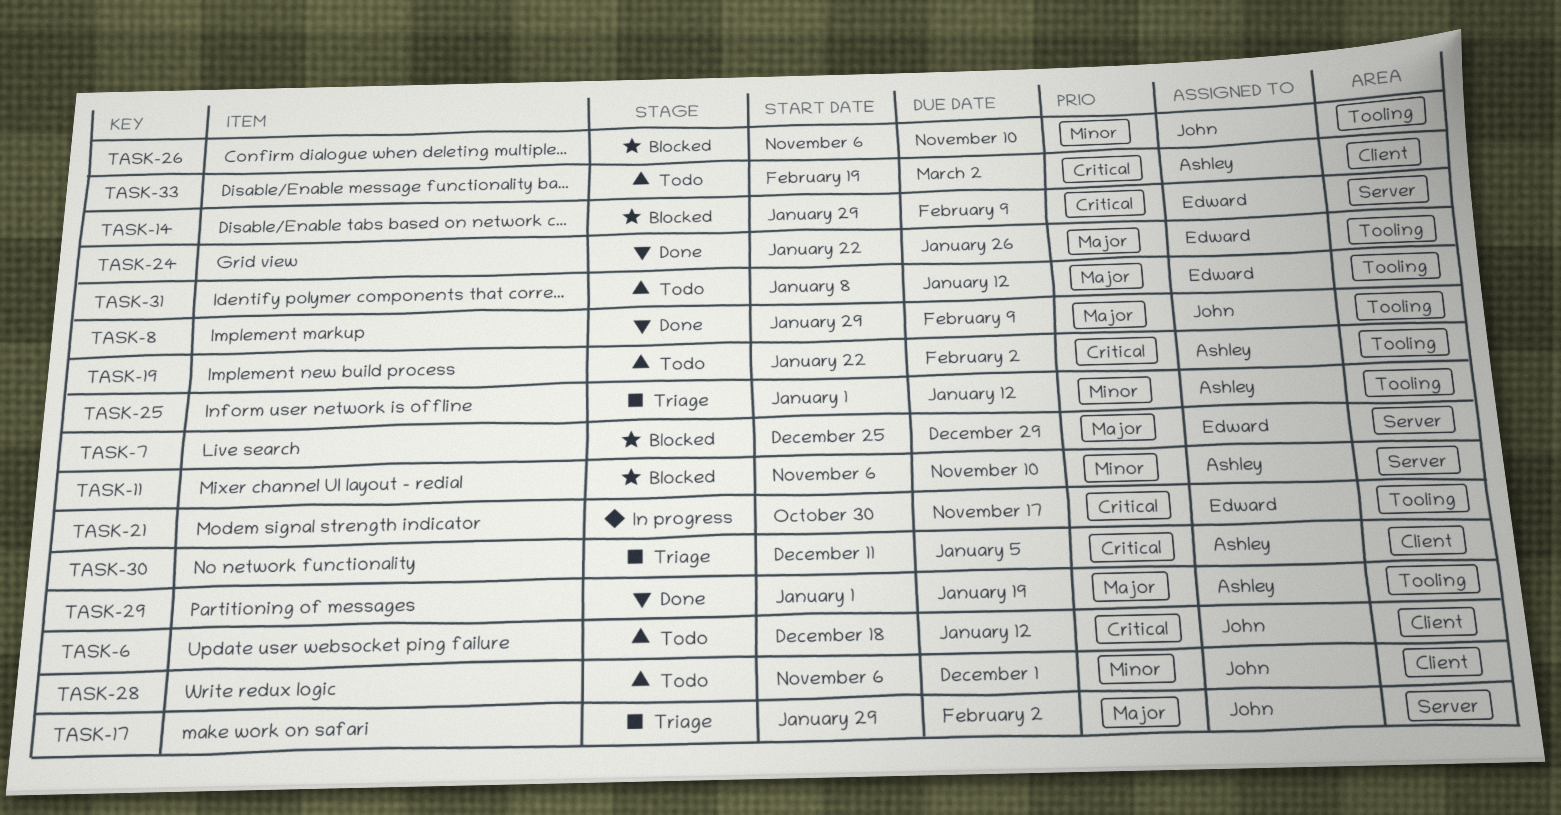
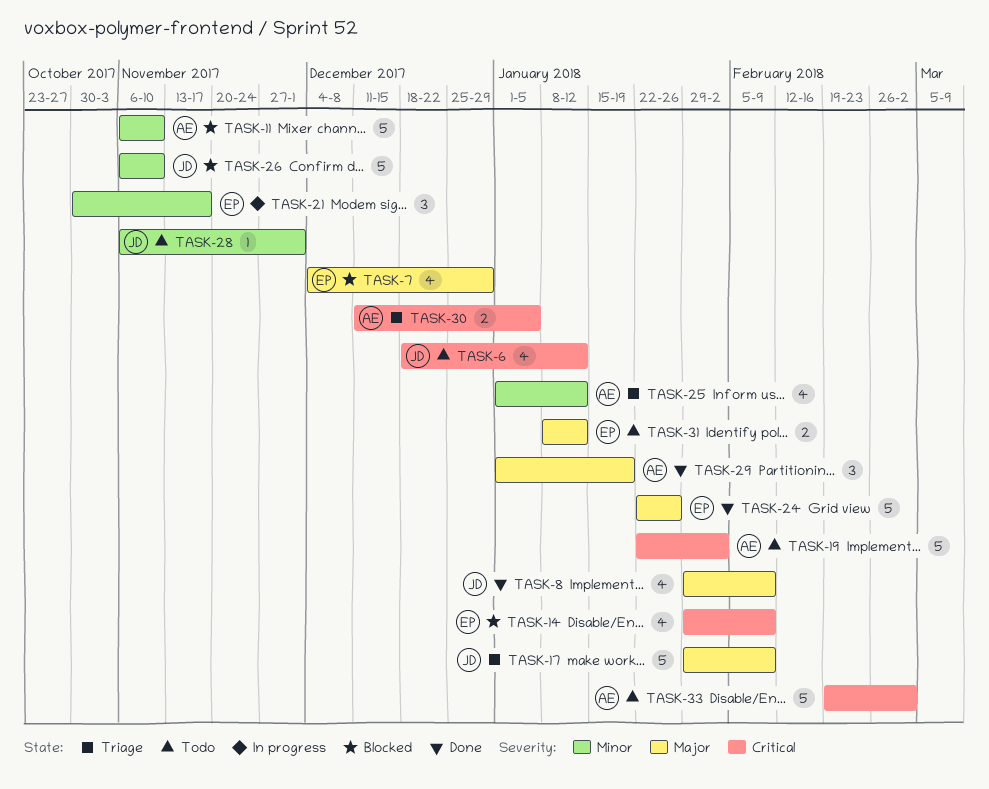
TASK-7, start: Dec 25 -> Dec 4
TASK-17, due: Feb 2 -> Feb 9
TASK-21, priority: Critical -> Minor

